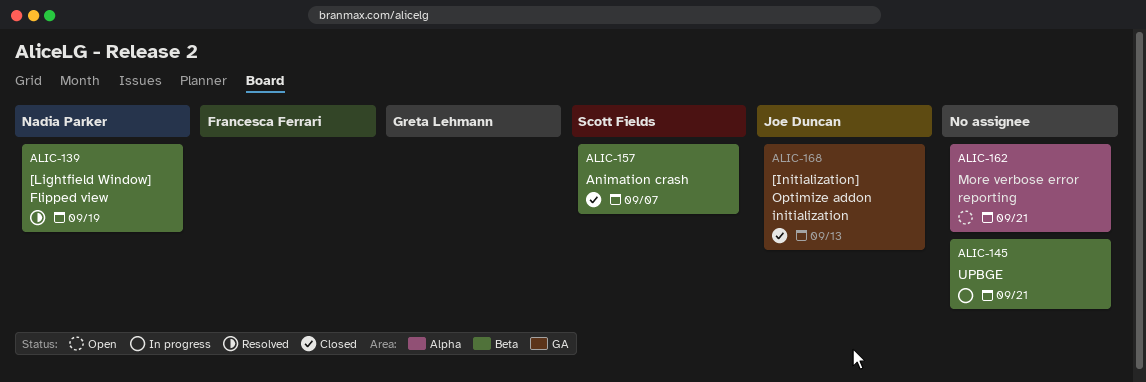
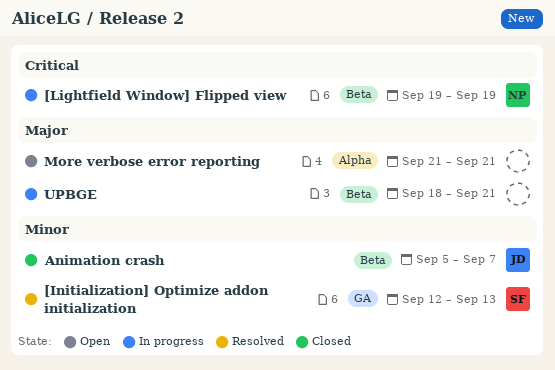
[Initialization] Optimize addon initialization, status: Closed -> Resolved
[Initialization] Optimize addon initialization, owner: Joe Duncan -> Scott Fields
[Lightfield Window] Flipped view, status: Resolved -> In progress
Animation crash, owner: Scott Fields -> Joe Duncan

